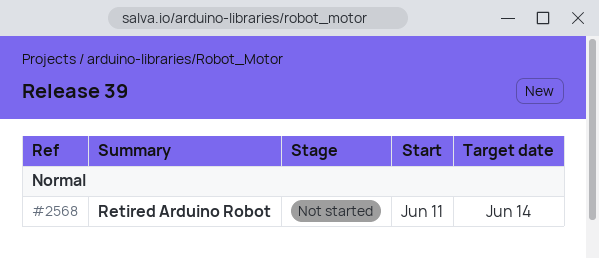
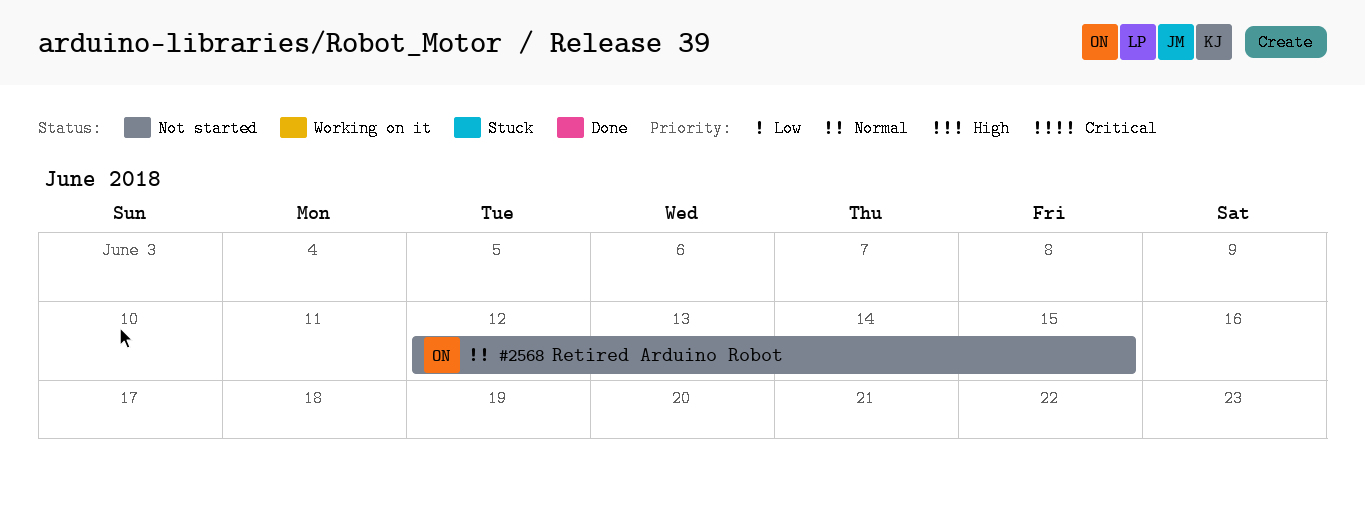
#2568, start: Jun 11 -> Jun 12
#2568, due: Jun 14 -> Jun 15

